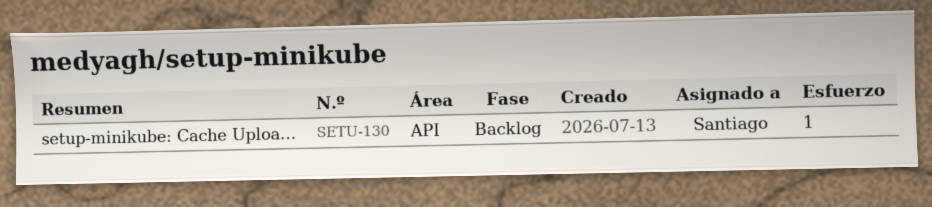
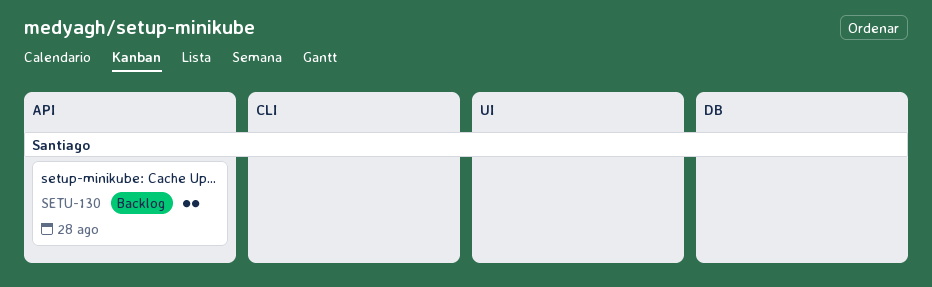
SETU-130, estimate: 1 -> 2

